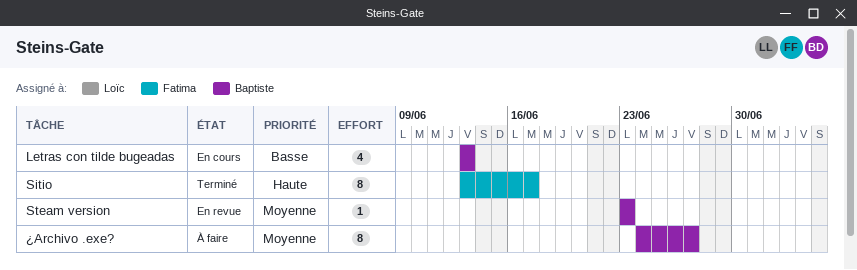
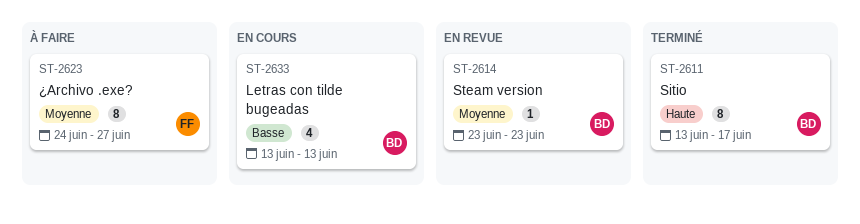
Sitio, owner: Fatima -> Baptiste
¿Archivo .exe?, owner: Baptiste -> Fatima

